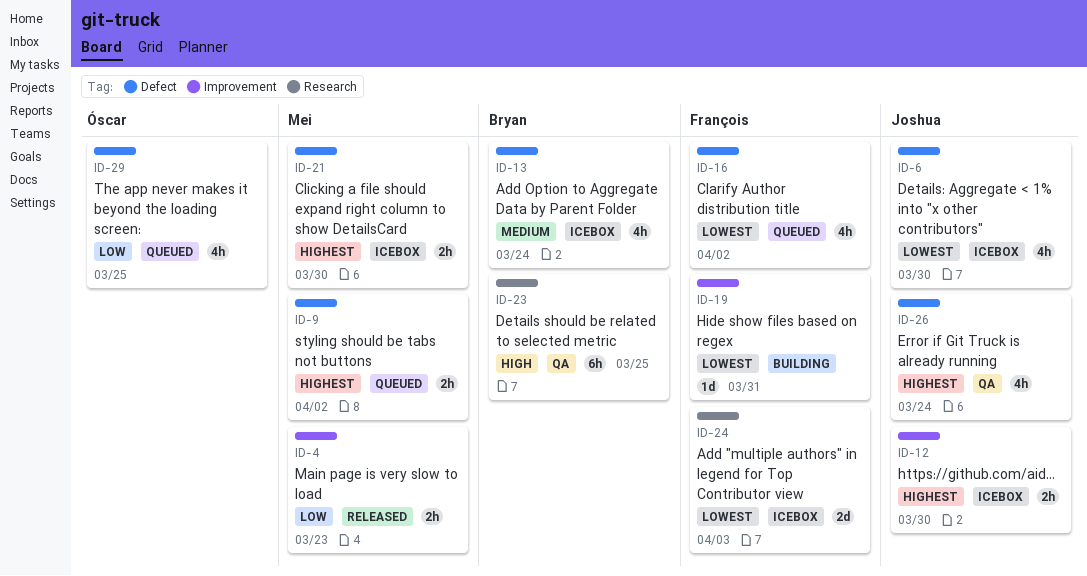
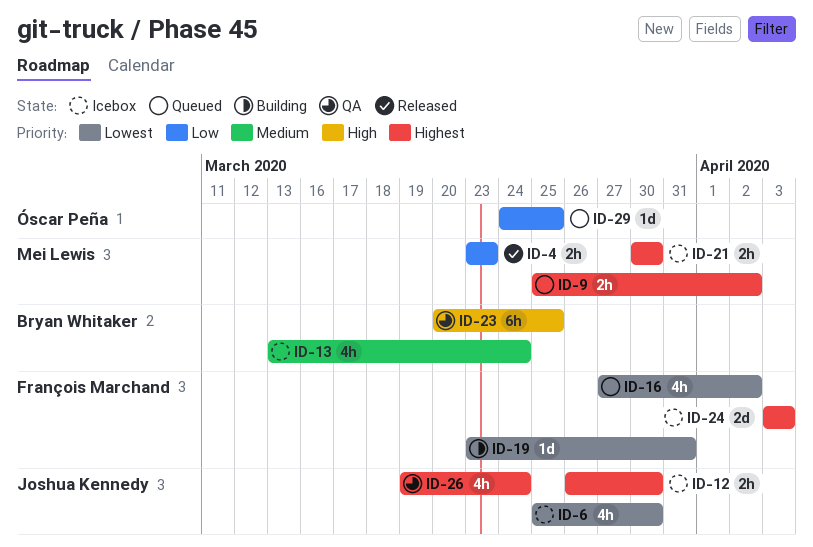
ID-24, priority: Lowest -> Highest
ID-29, estimate: 4h -> 1d

